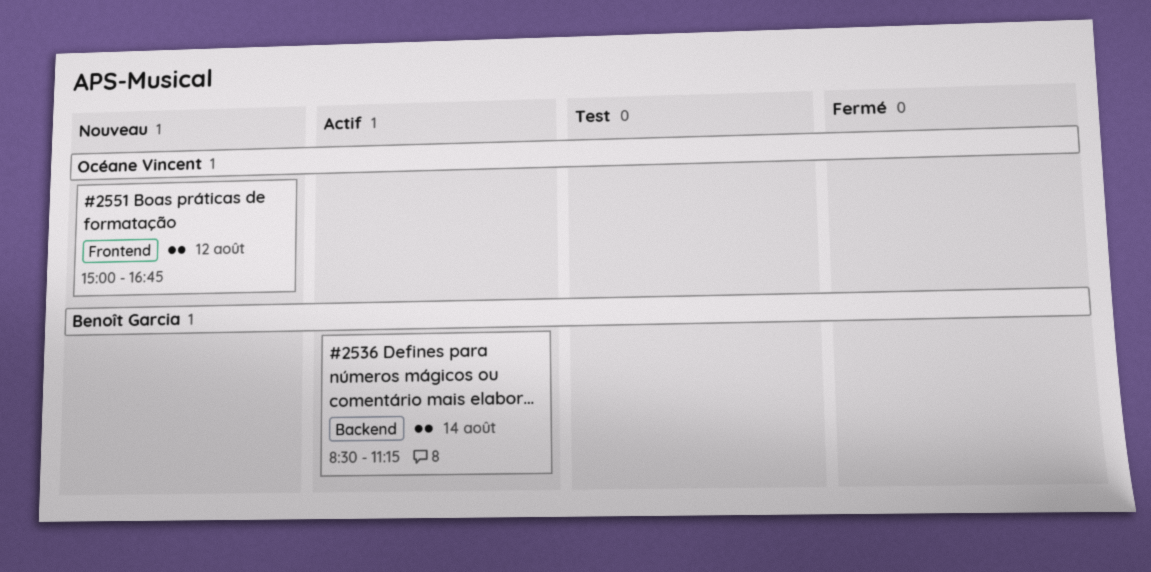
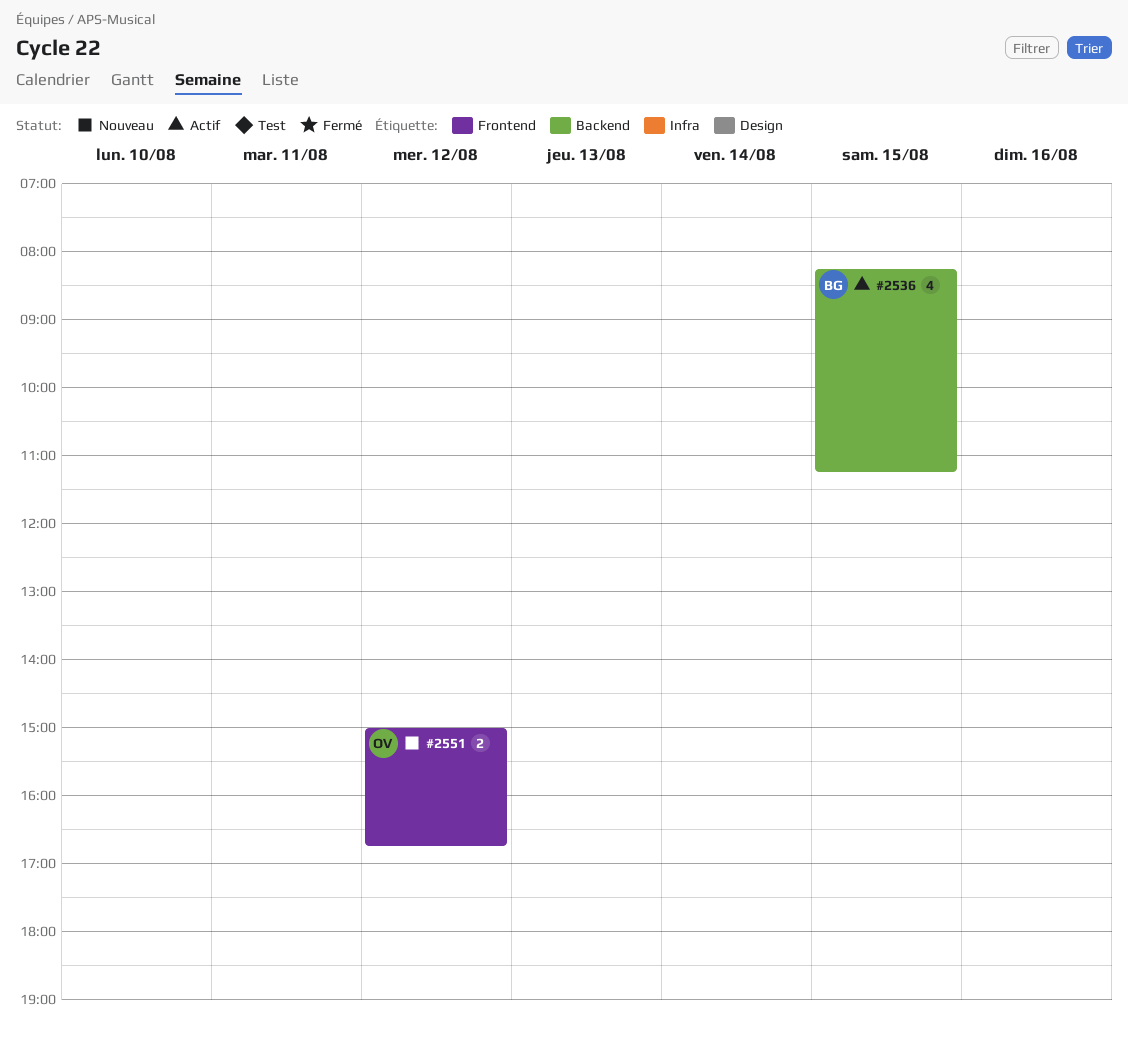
#2536, estimate: 2 -> 4
#2536, day: Aug 14 -> Aug 15
#2536, begins: 08:30 -> 08:15

